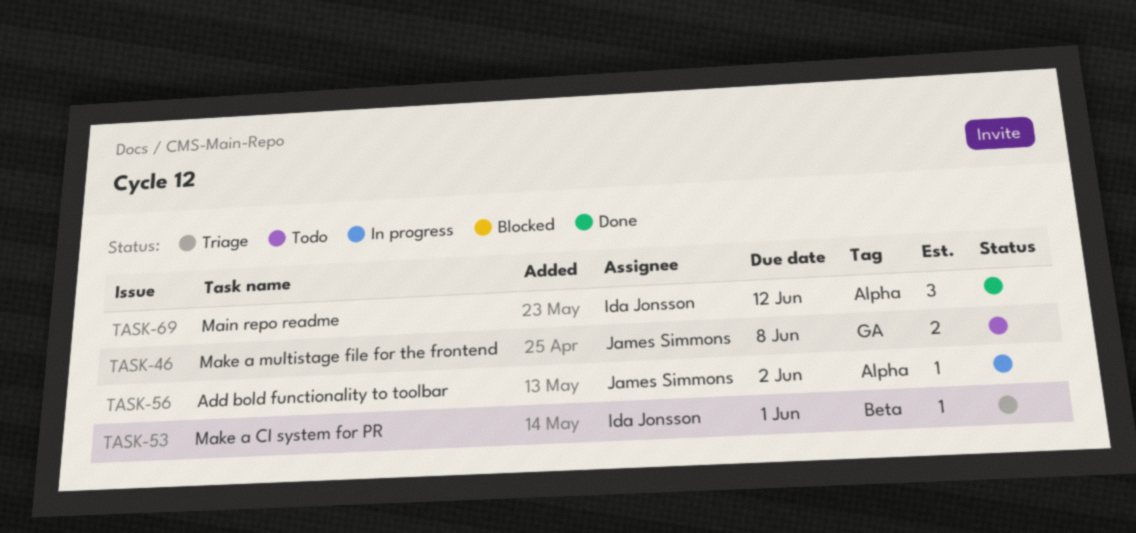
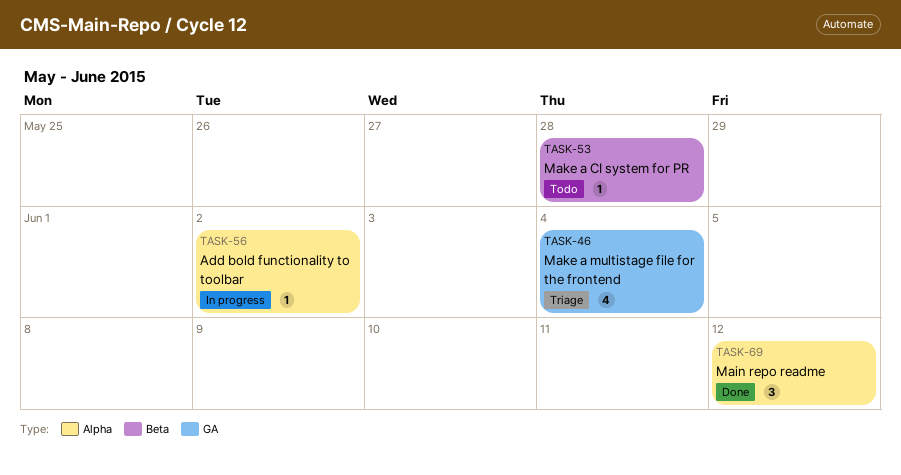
TASK-46, status: Todo -> Triage
TASK-46, estimate: 2 -> 4
TASK-46, due: Jun 8 -> Jun 4
TASK-53, status: Triage -> Todo
TASK-53, due: Jun 1 -> May 28

